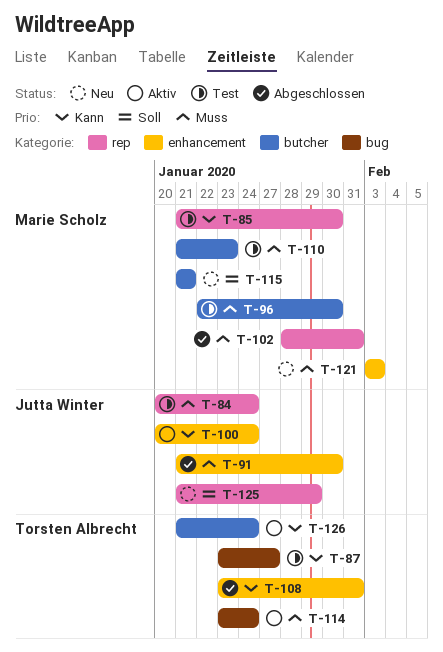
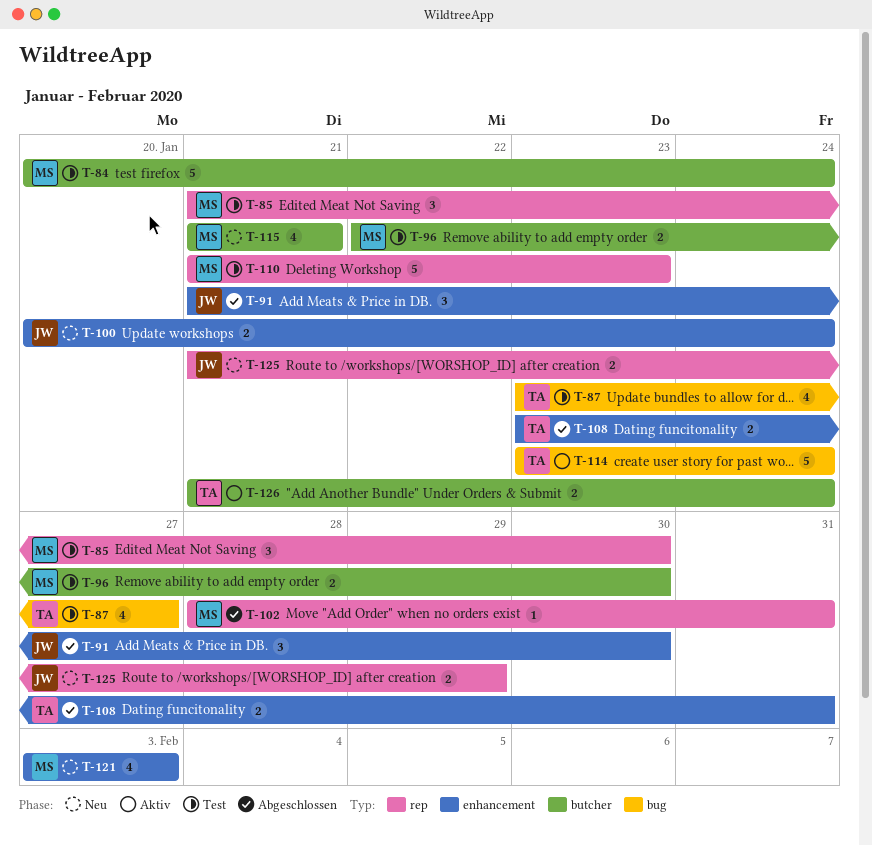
T-84, owner: Jutta Winter -> Marie Scholz
T-84, label: rep -> butcher
T-100, status: Aktiv -> Neu
T-110, label: butcher -> rep

